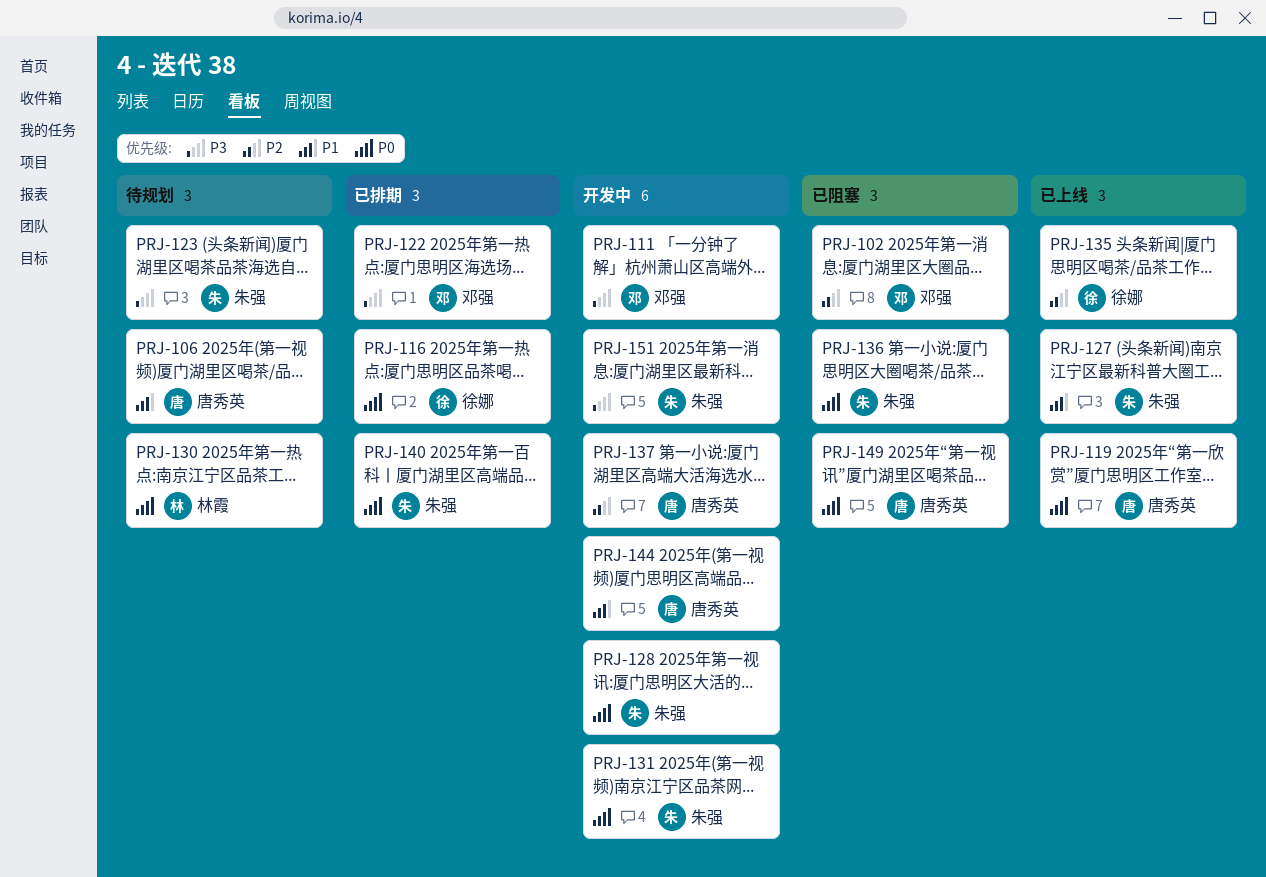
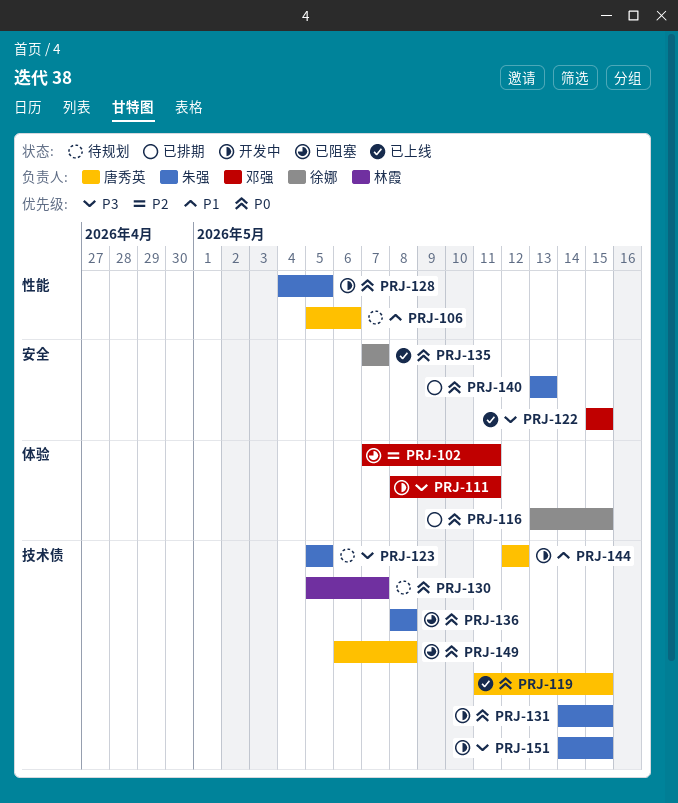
PRJ-122, status: 已排期 -> 已上线
PRJ-127: present -> none
PRJ-135, priority: P2 -> P0
PRJ-137: present -> none

